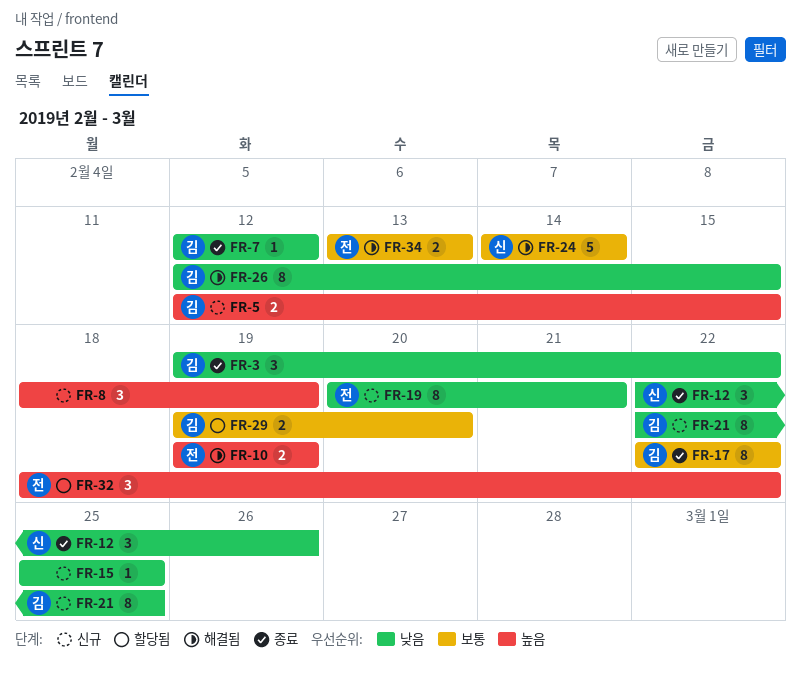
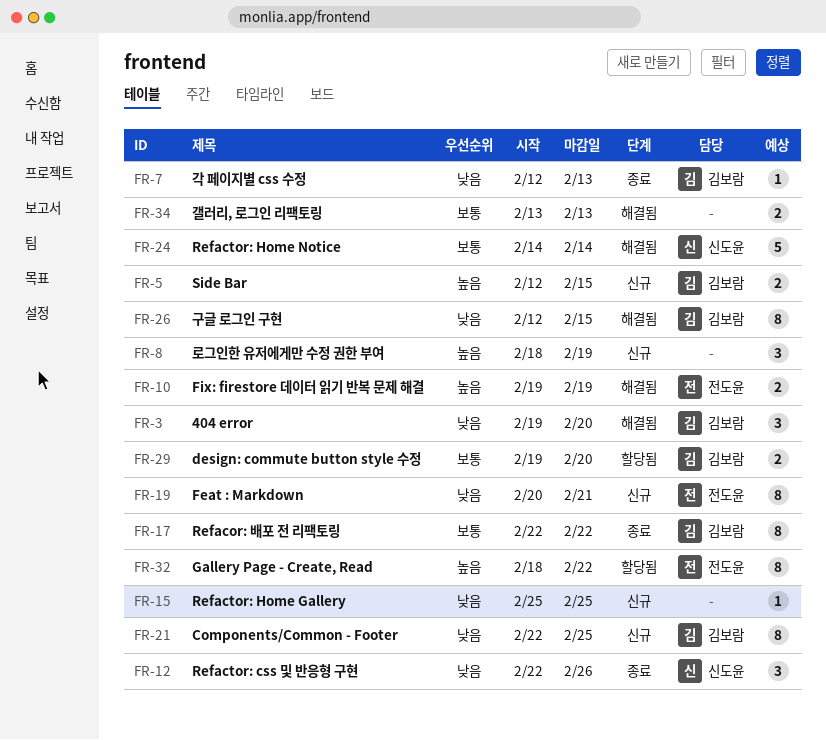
FR-3, status: 종료 -> 해결됨
FR-3, due: Feb 22 -> Feb 20
FR-7, due: Feb 12 -> Feb 13
FR-32, estimate: 3 -> 8
FR-34, owner: 전도윤 -> none

